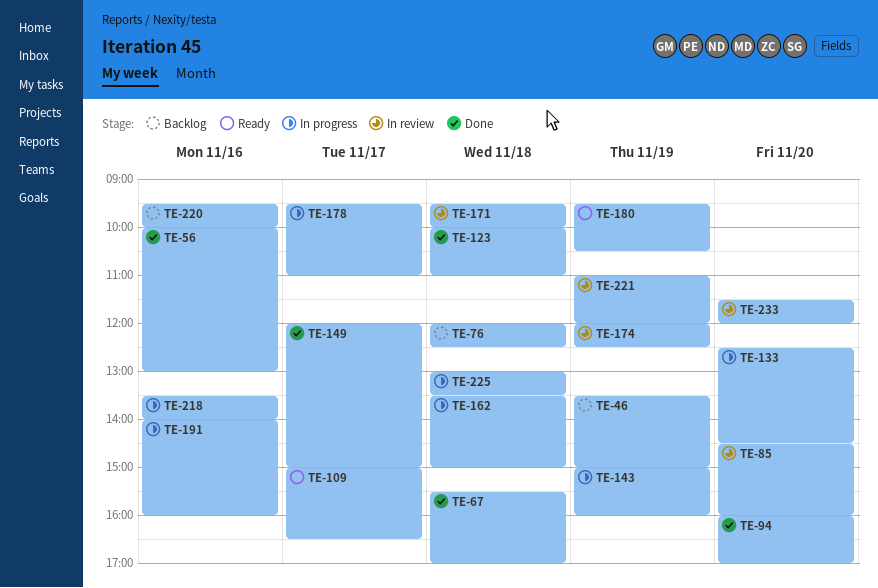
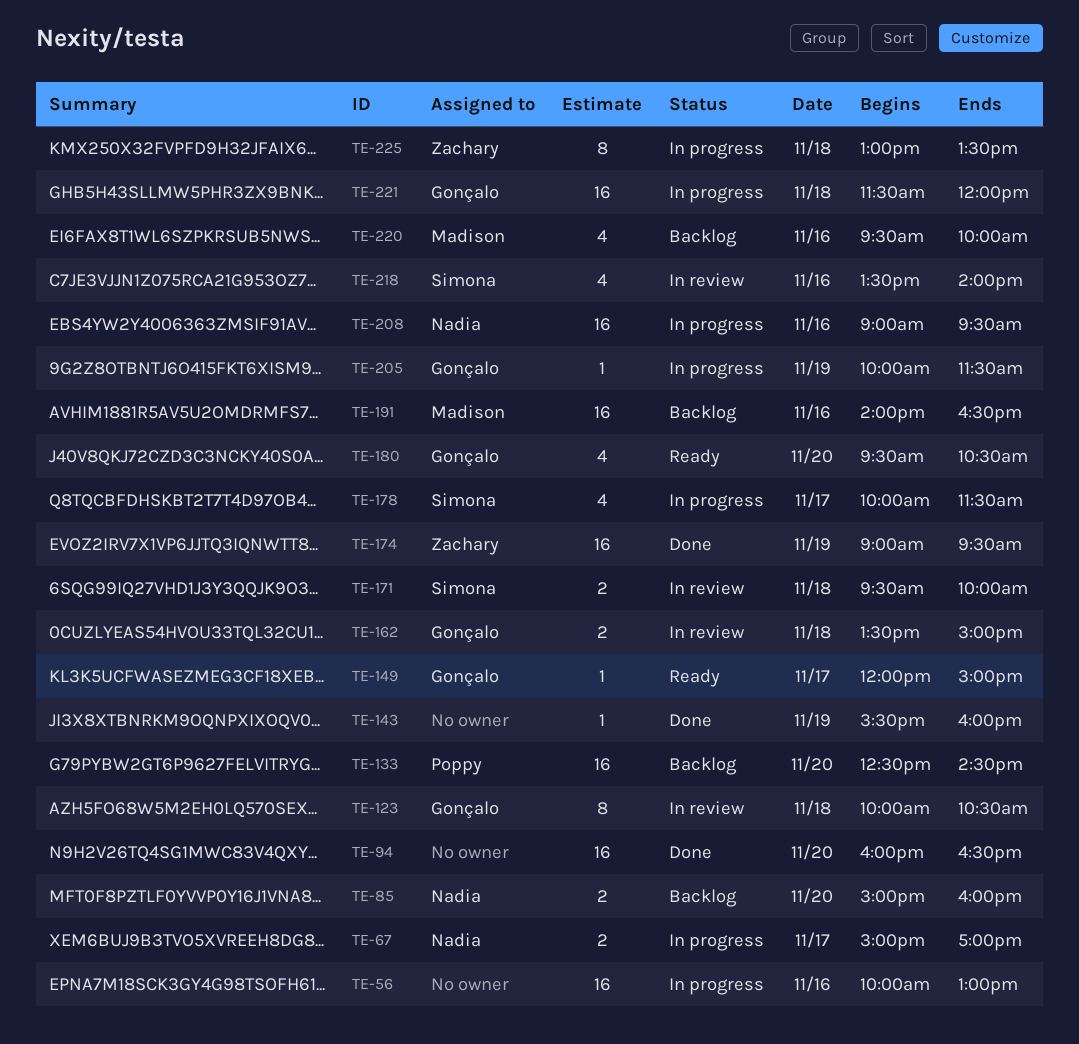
TE-46: present -> none
TE-56, status: Done -> In progress
TE-67, status: Done -> In progress
TE-67, day: Nov 18 -> Nov 17
TE-67, begins: 15:30 -> 15:00
TE-76: present -> none
TE-85, status: In review -> Backlog
TE-85, begins: 14:30 -> 15:00
TE-94, ends: 17:00 -> 16:30
TE-109: present -> none
TE-123, status: Done -> In review
TE-123, ends: 11:00 -> 10:30
TE-133, status: In progress -> Backlog
TE-143, status: In progress -> Done
TE-143, begins: 15:00 -> 15:30
TE-149, status: Done -> Ready
TE-162, status: In progress -> In review
TE-174, status: In review -> Done
TE-174, begins: 12:00 -> 09:00
TE-174, ends: 12:30 -> 09:30
TE-178, begins: 09:30 -> 10:00
TE-178, ends: 11:00 -> 11:30
TE-180, day: Nov 19 -> Nov 20
TE-191, status: In progress -> Backlog
TE-191, ends: 16:00 -> 16:30
TE-205: none -> present
TE-208: none -> present
TE-218, status: In progress -> In review
TE-221, status: In review -> In progress
TE-221, day: Nov 19 -> Nov 18
TE-221, begins: 11:00 -> 11:30
TE-233: present -> none

